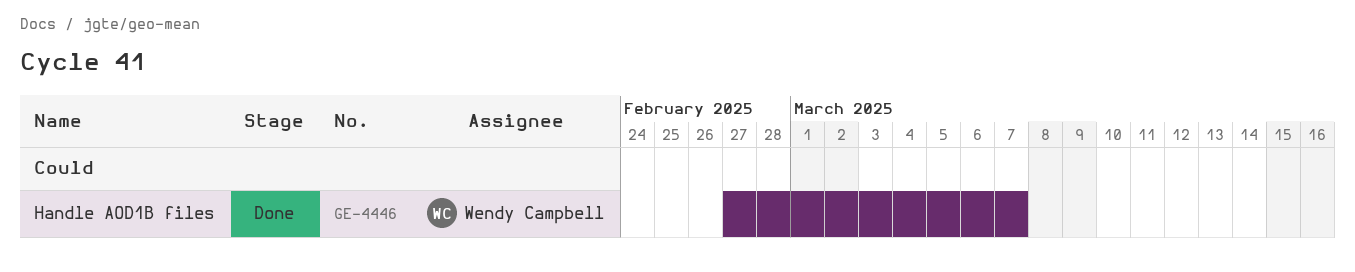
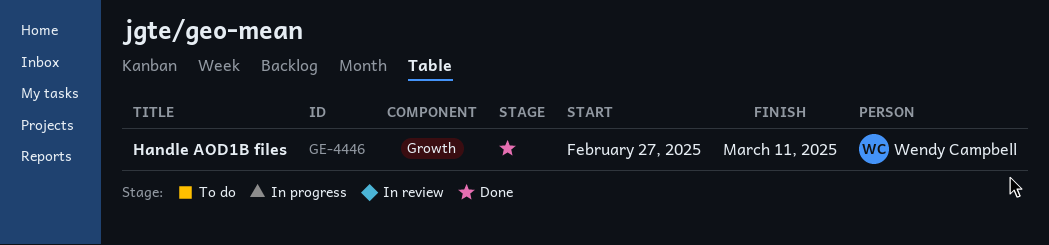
GE-4446, due: Mar 7 -> Mar 11

